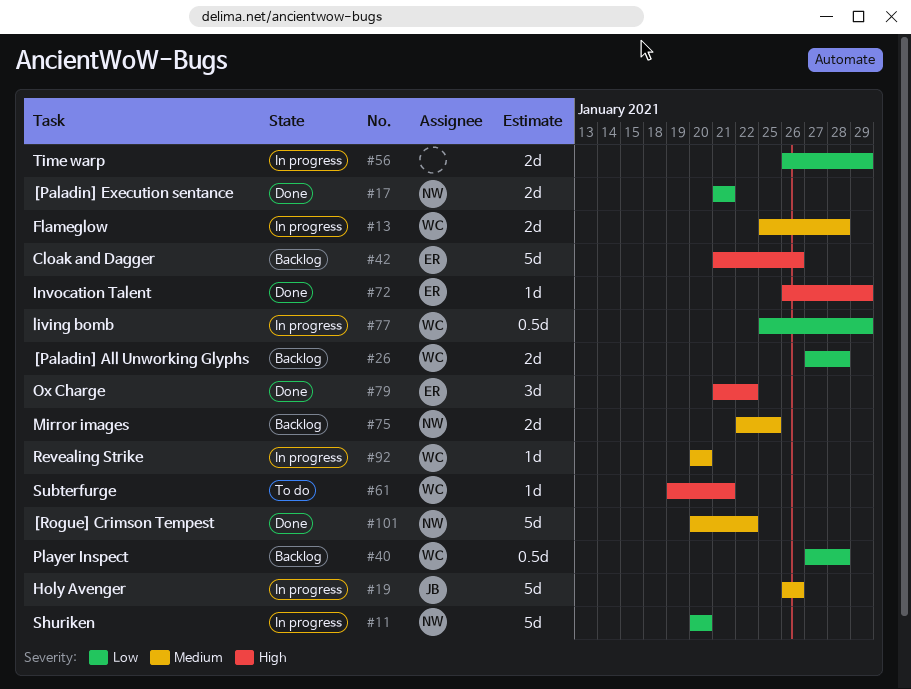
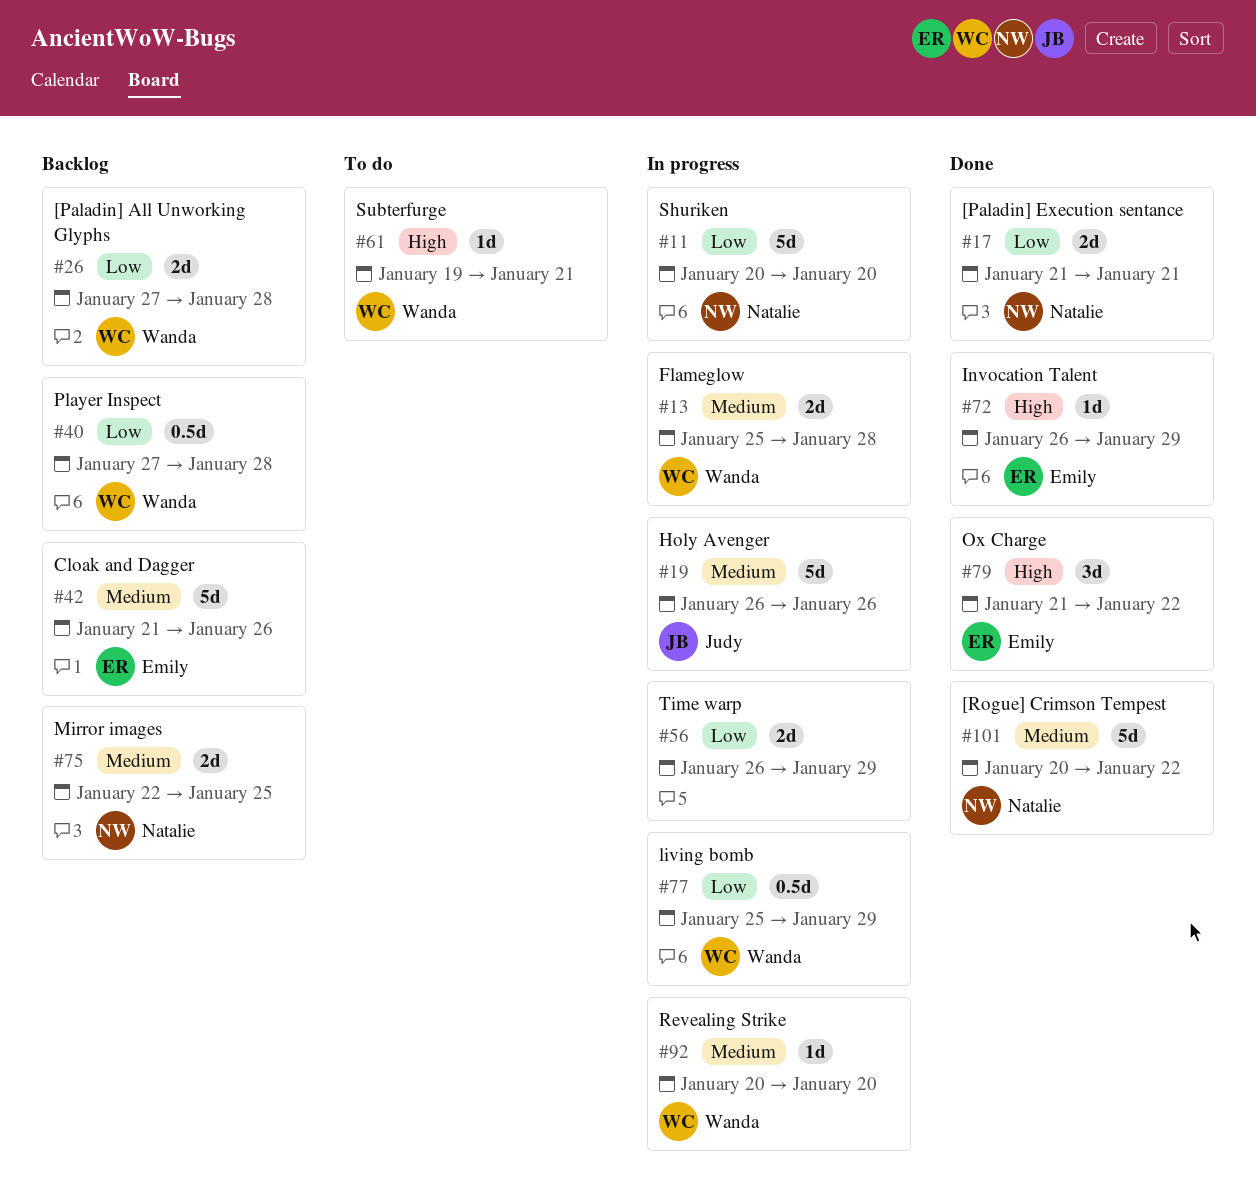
#42, priority: High -> Medium

